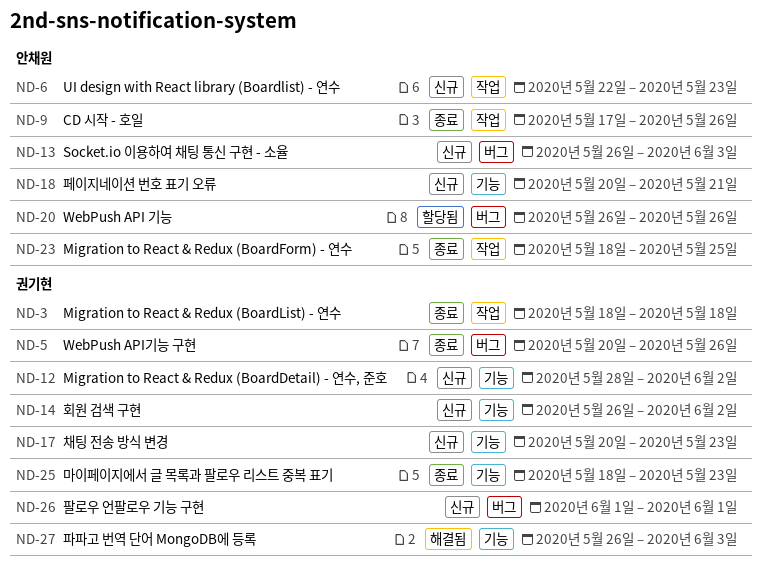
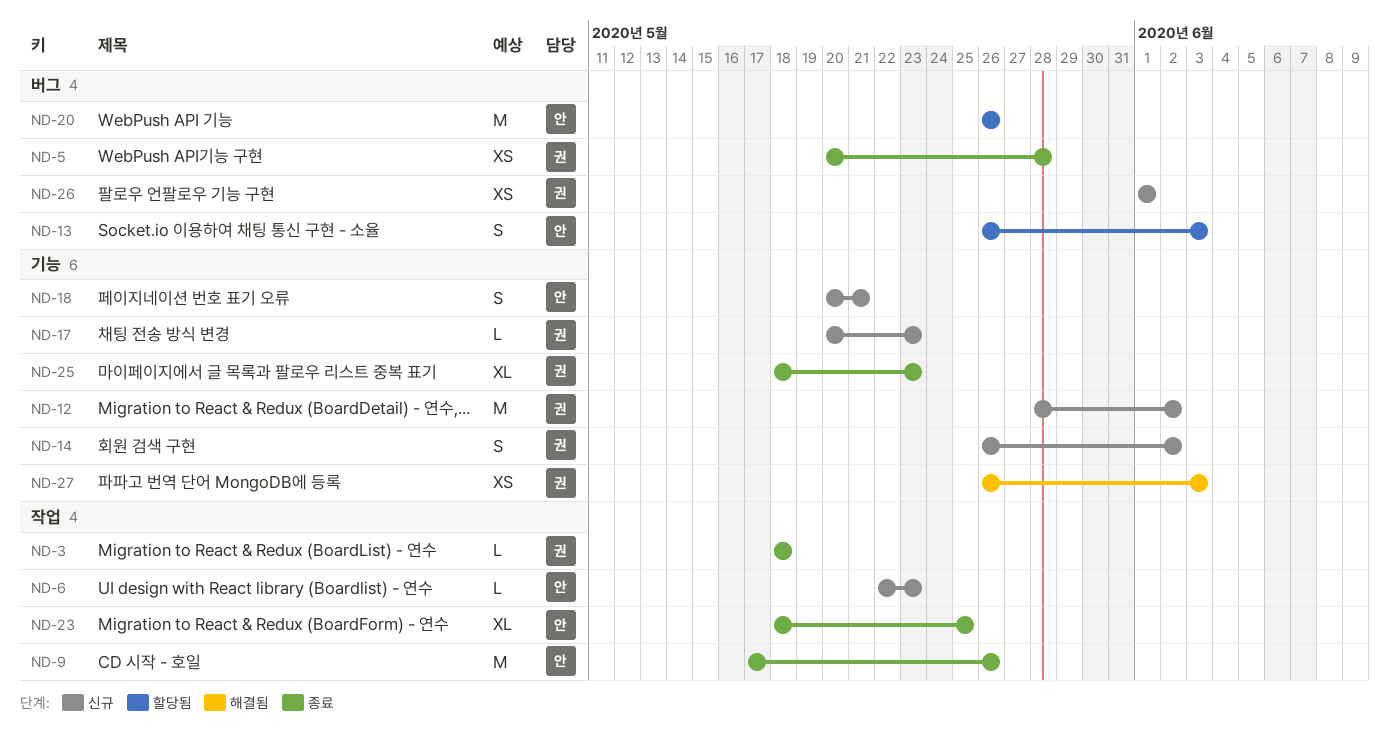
ND-5, due: May 26 -> May 28
ND-13, status: 신규 -> 할당됨

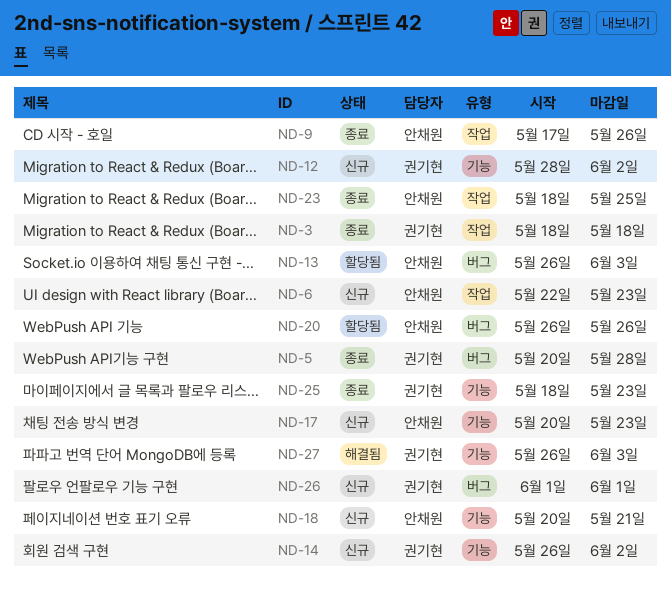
ND-17, owner: 권기현 -> 안채원

